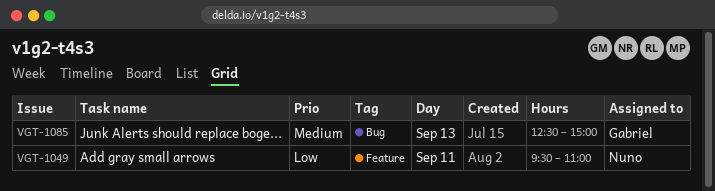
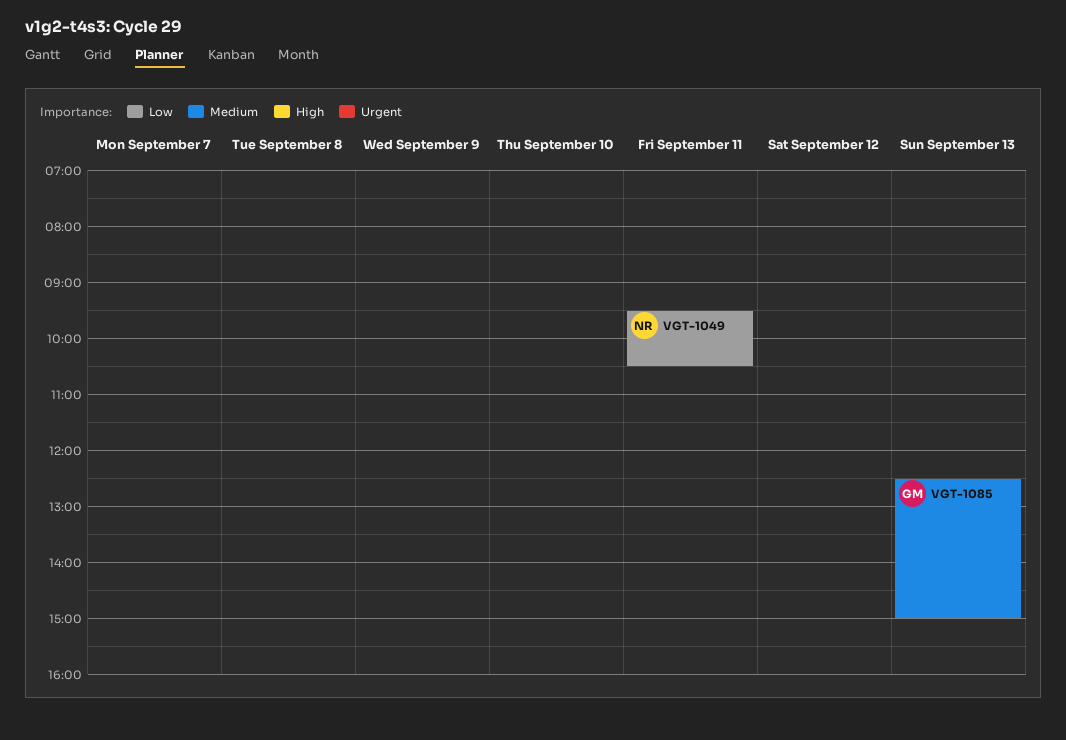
VGT-1049, ends: 11:00 -> 10:30

